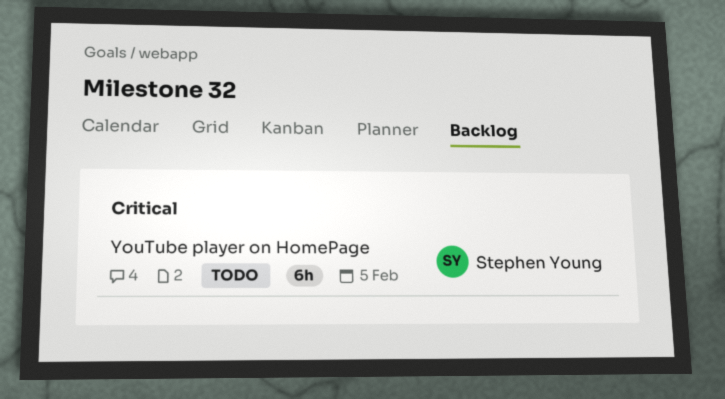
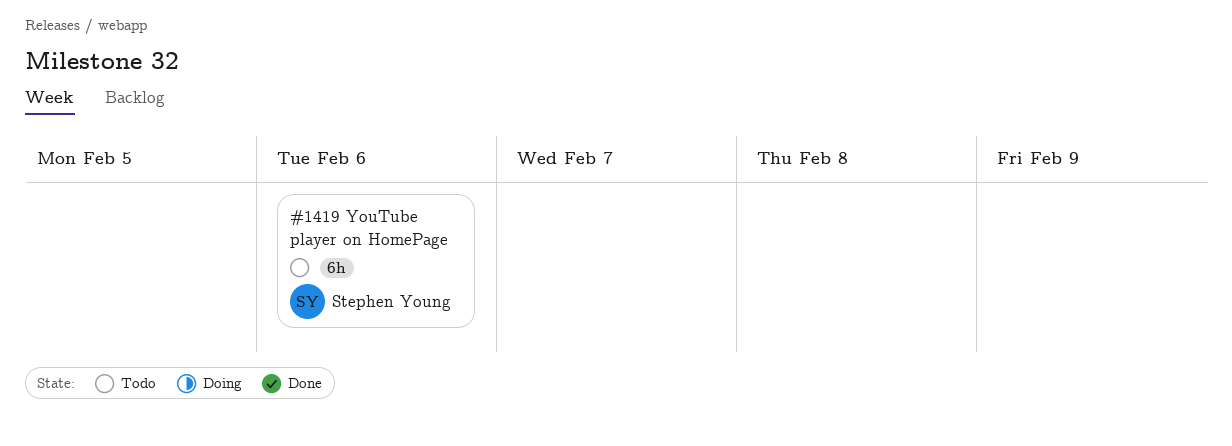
YouTube player on HomePage, due: Feb 5 -> Feb 6

